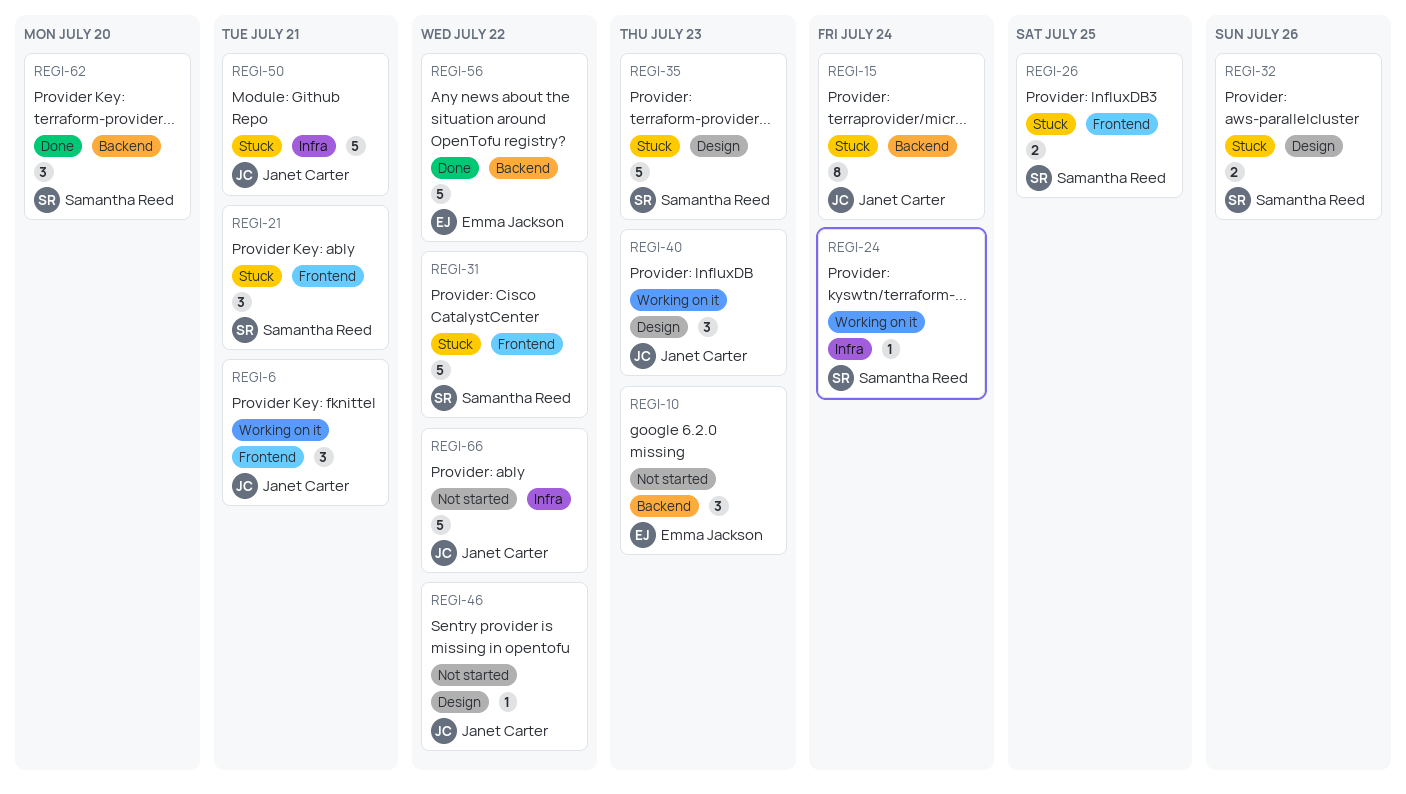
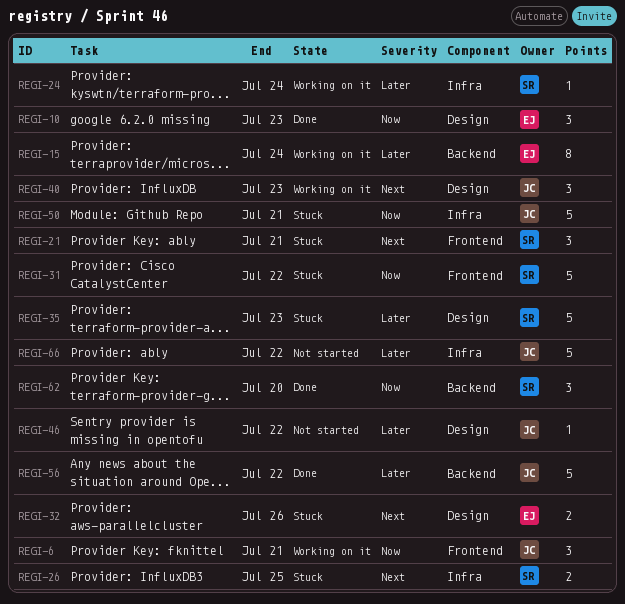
REGI-10, status: Not started -> Done
REGI-10, label: Backend -> Design
REGI-15, status: Stuck -> Working on it
REGI-15, owner: Janet Carter -> Emma Jackson
REGI-26, label: Frontend -> Infra
REGI-32, owner: Samantha Reed -> Emma Jackson
REGI-56, owner: Emma Jackson -> Janet Carter

